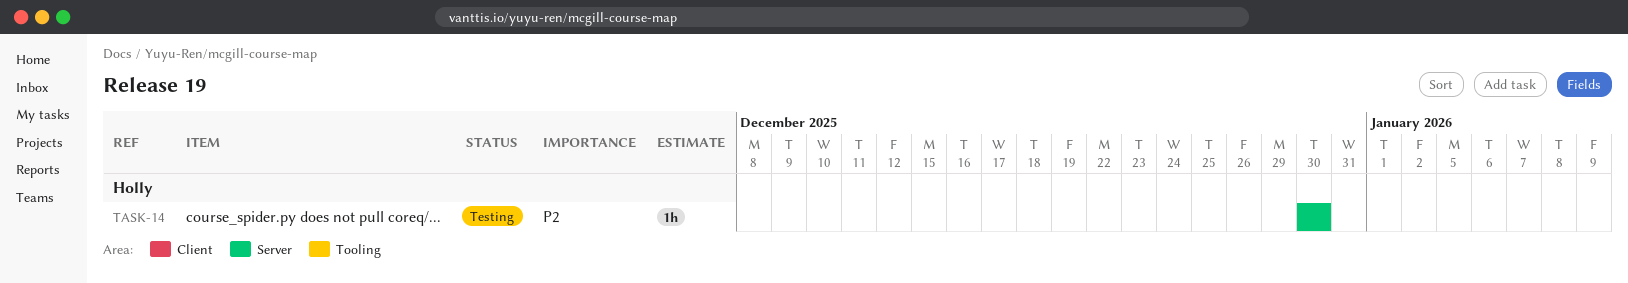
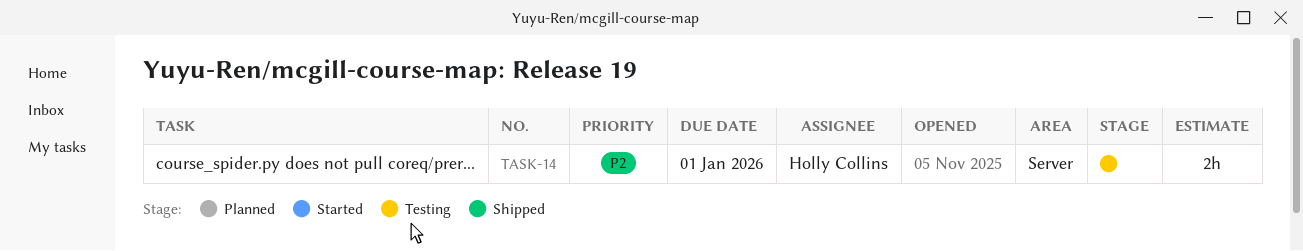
TASK-14, estimate: 1h -> 2h
TASK-14, due: Dec 30 -> Jan 1

